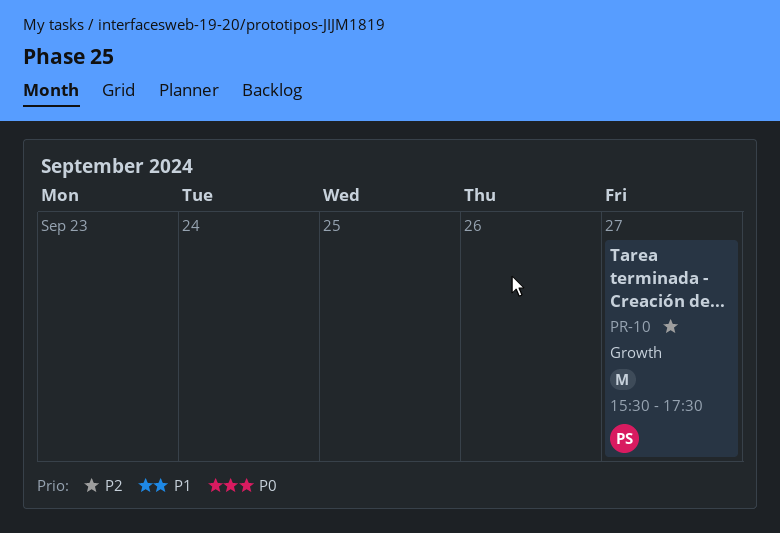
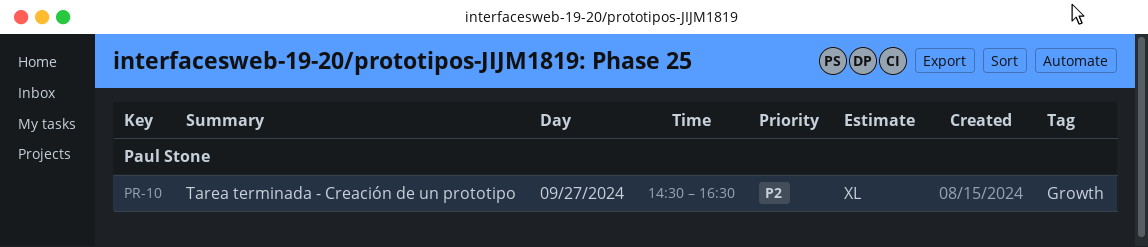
PR-10, estimate: M -> XL
PR-10, begins: 15:30 -> 14:30
PR-10, ends: 17:30 -> 16:30

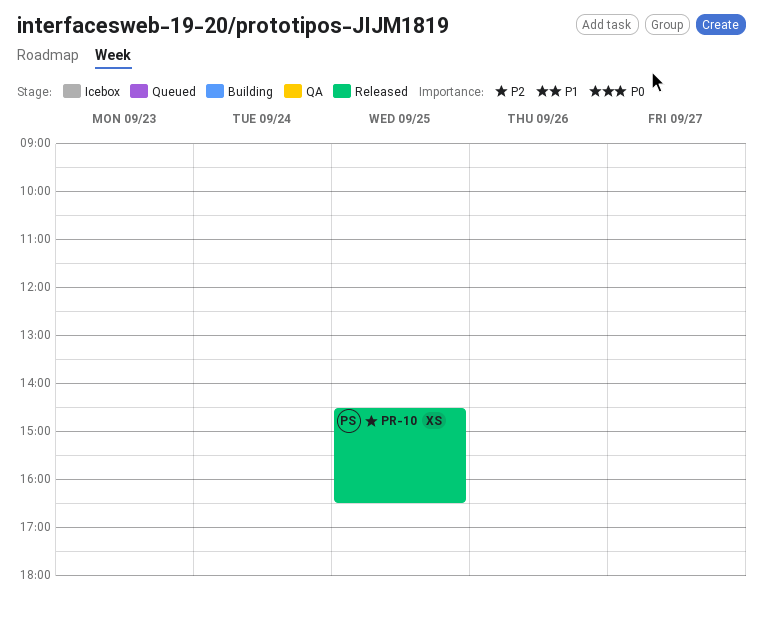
PR-10, estimate: XL -> XS
PR-10, day: Sep 27 -> Sep 25

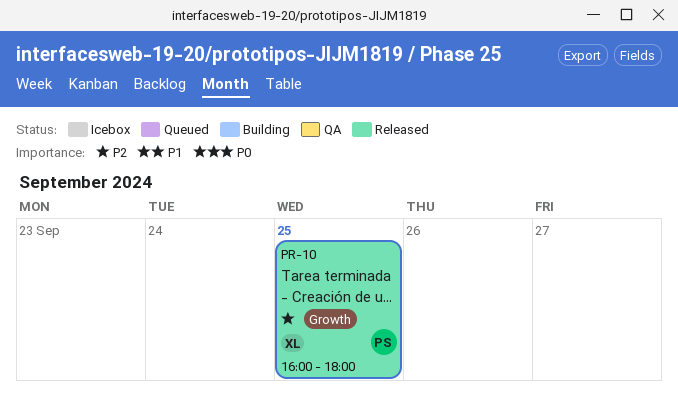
PR-10, estimate: XS -> XL
PR-10, begins: 14:30 -> 16:00
PR-10, ends: 16:30 -> 18:00

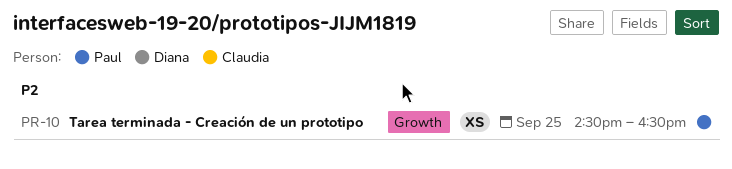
PR-10, estimate: XL -> XS
PR-10, begins: 16:00 -> 14:30
PR-10, ends: 18:00 -> 16:30

